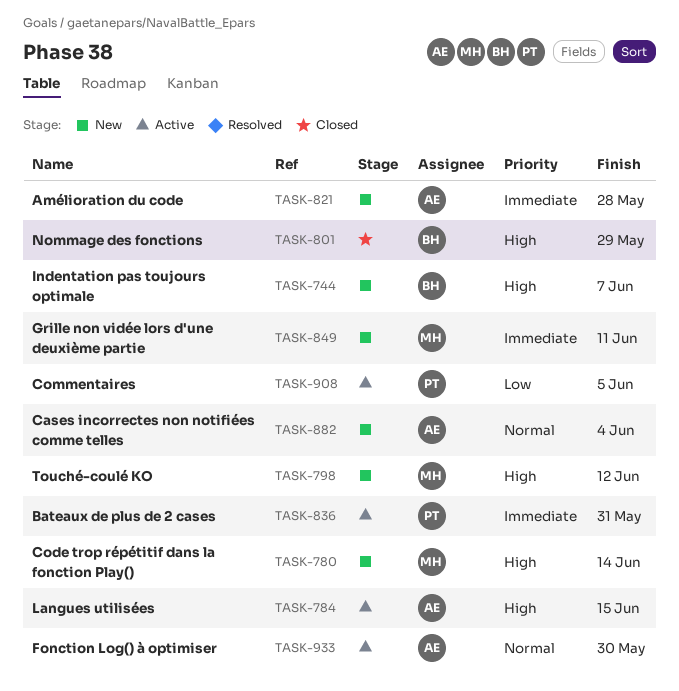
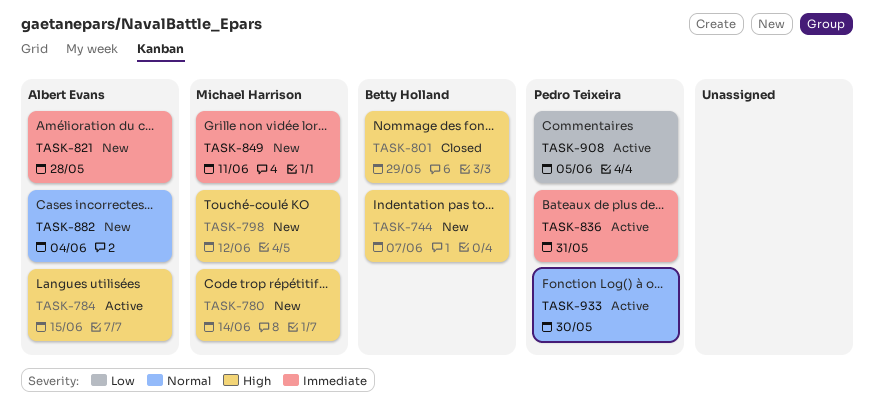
TASK-933, owner: Albert Evans -> Pedro Teixeira

